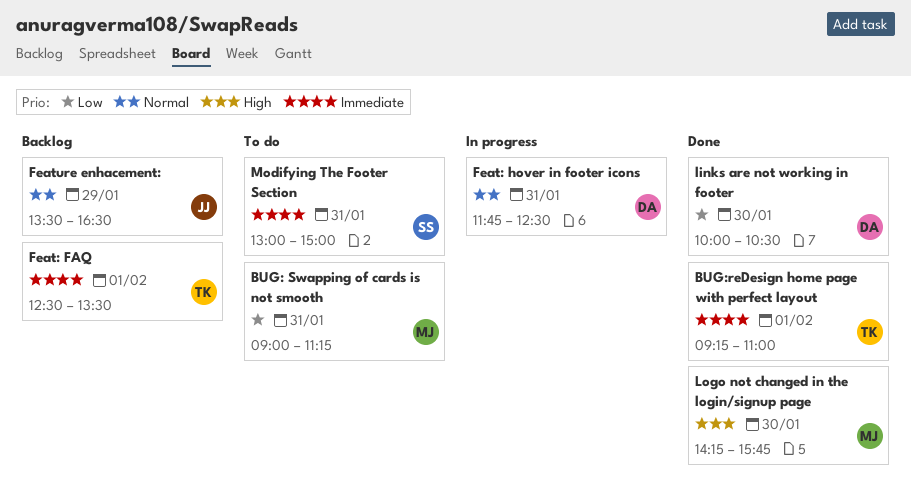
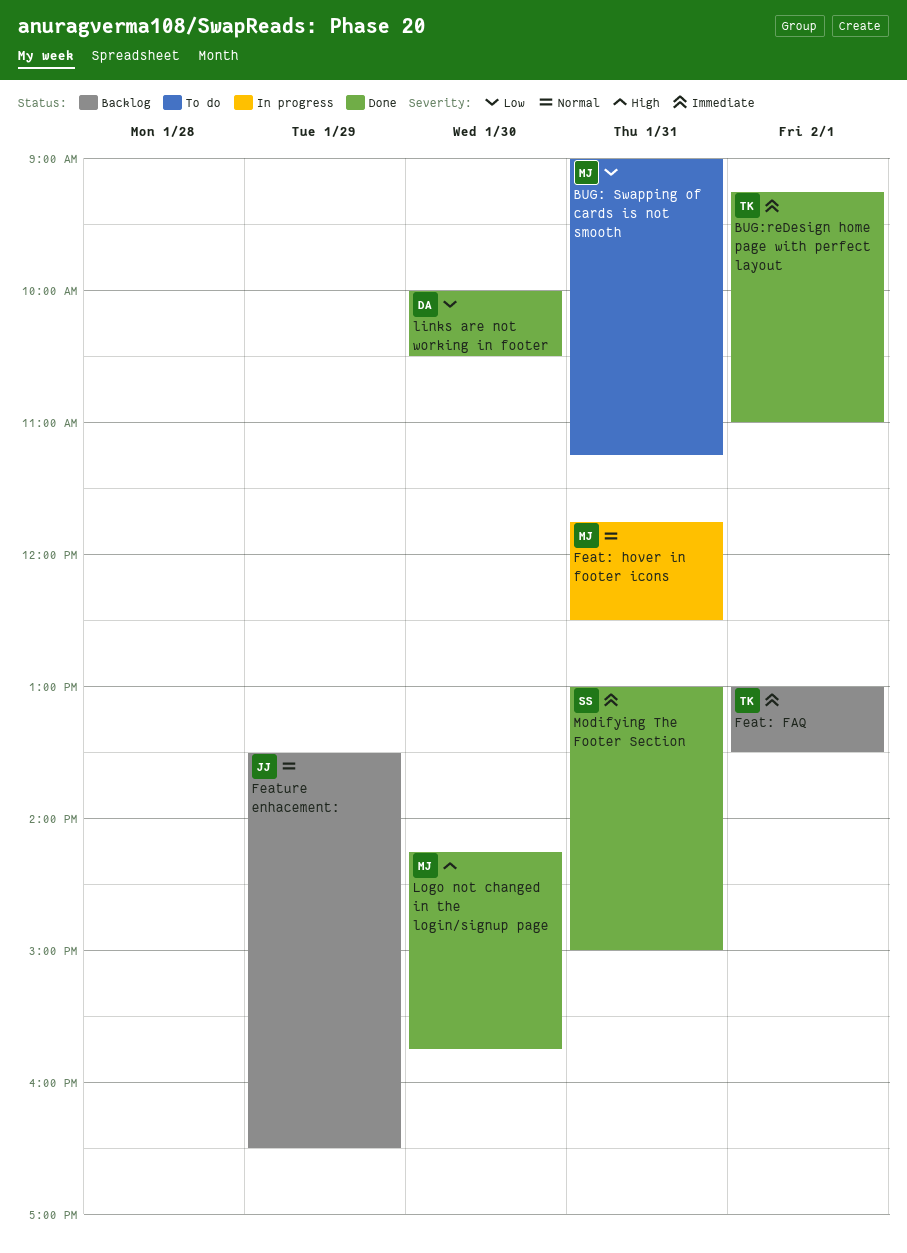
Feat: FAQ, begins: 12:30 -> 13:00
Feat: hover in footer icons, owner: DA -> MJ
Modifying The Footer Section, status: To do -> Done

